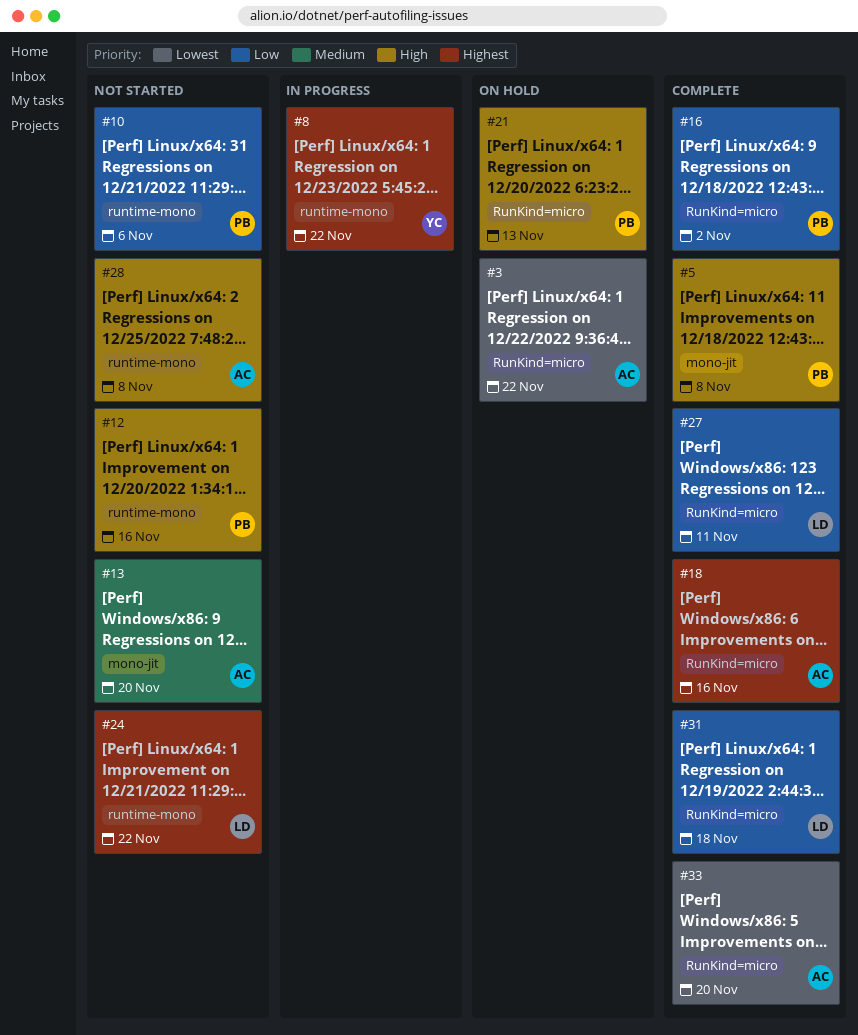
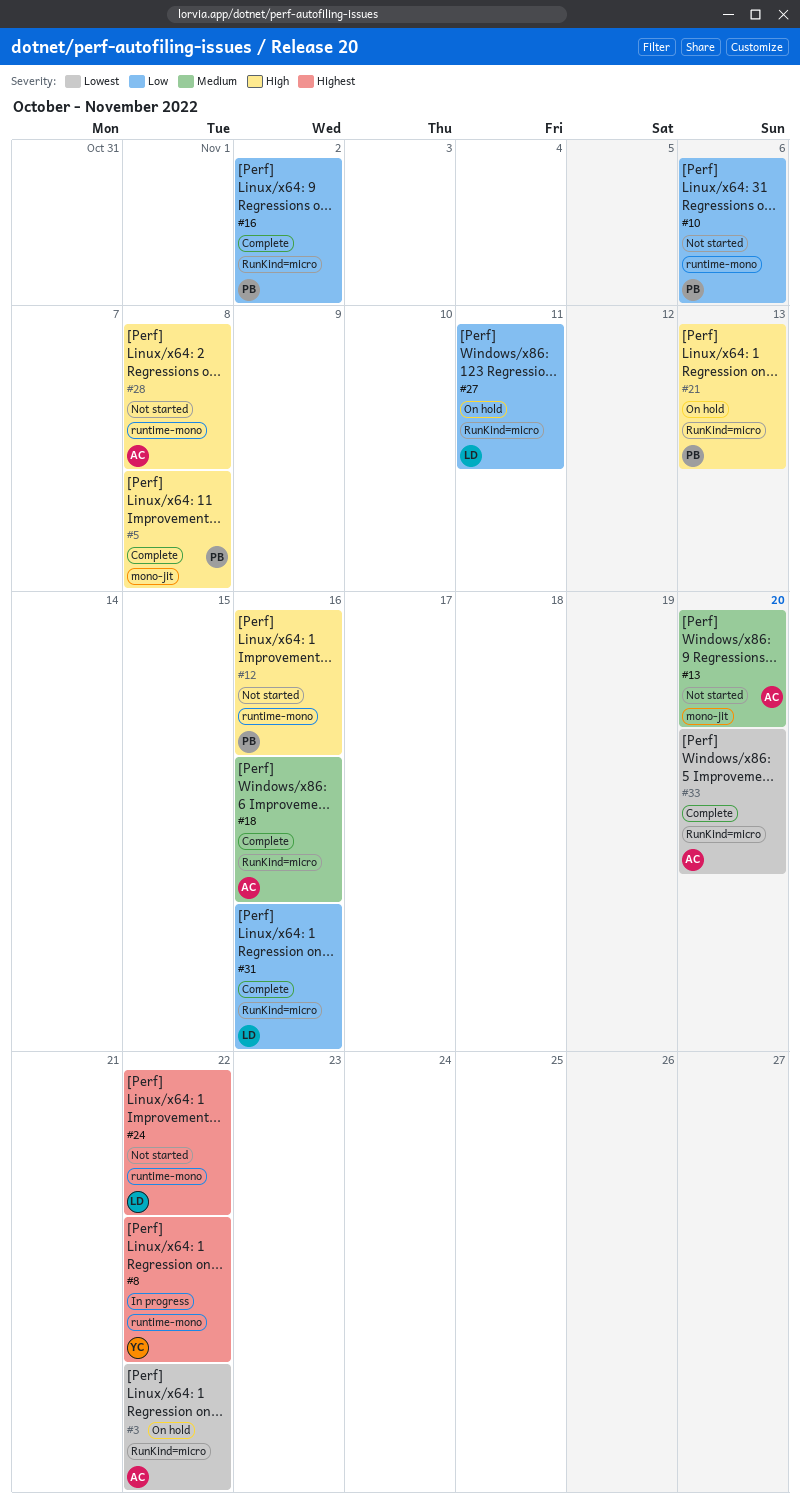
#18, priority: Highest -> Medium
#27, status: Complete -> On hold
#31, due: Nov 18 -> Nov 16

